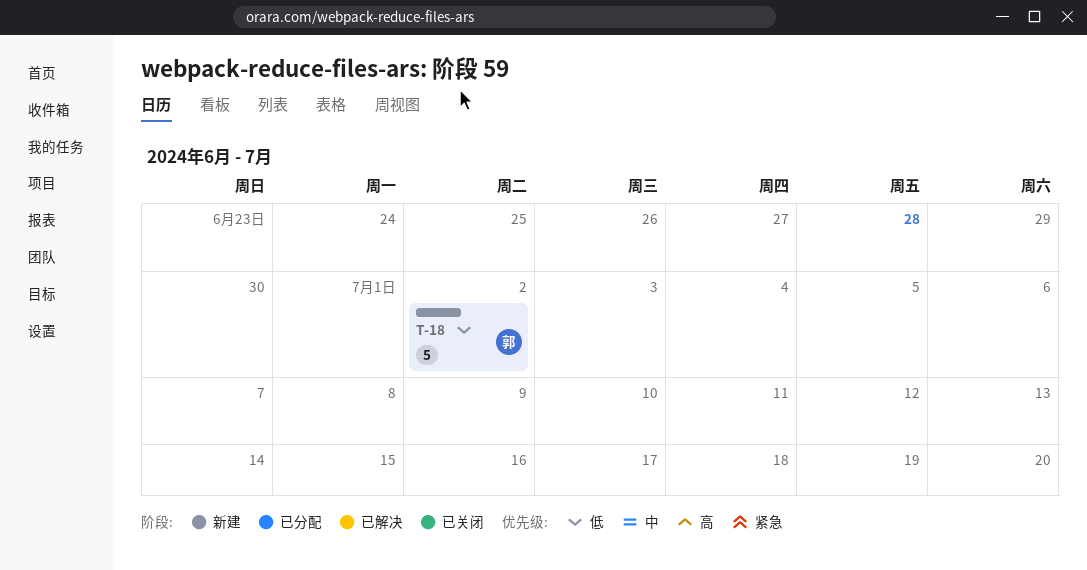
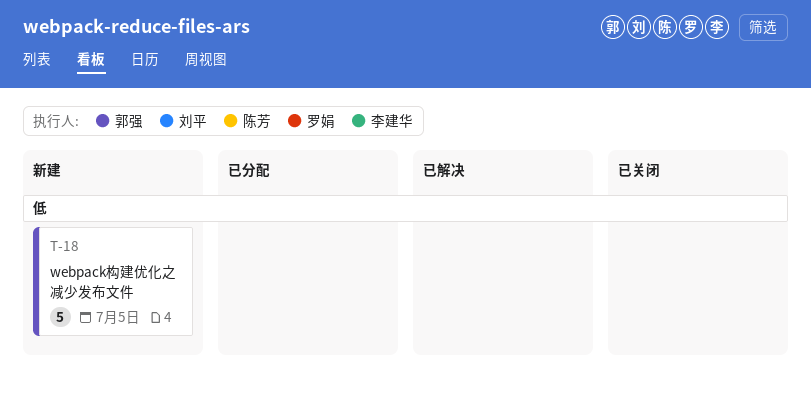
T-18, due: Jul 2 -> Jul 5

